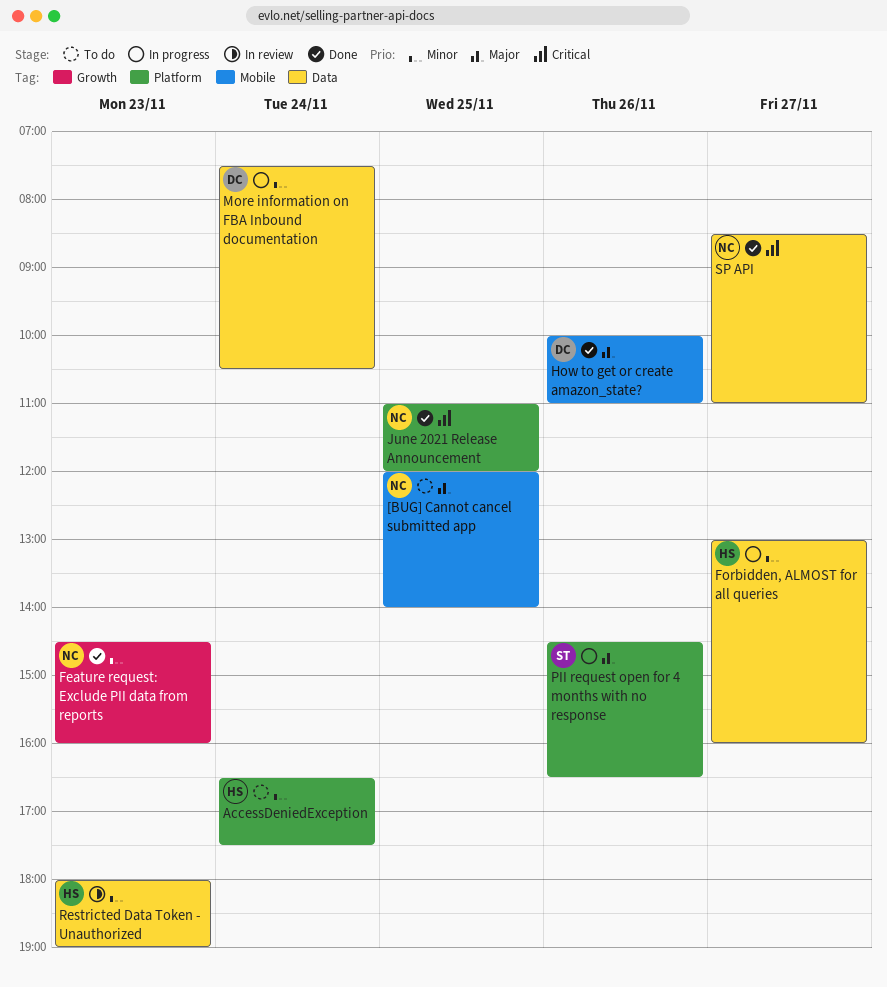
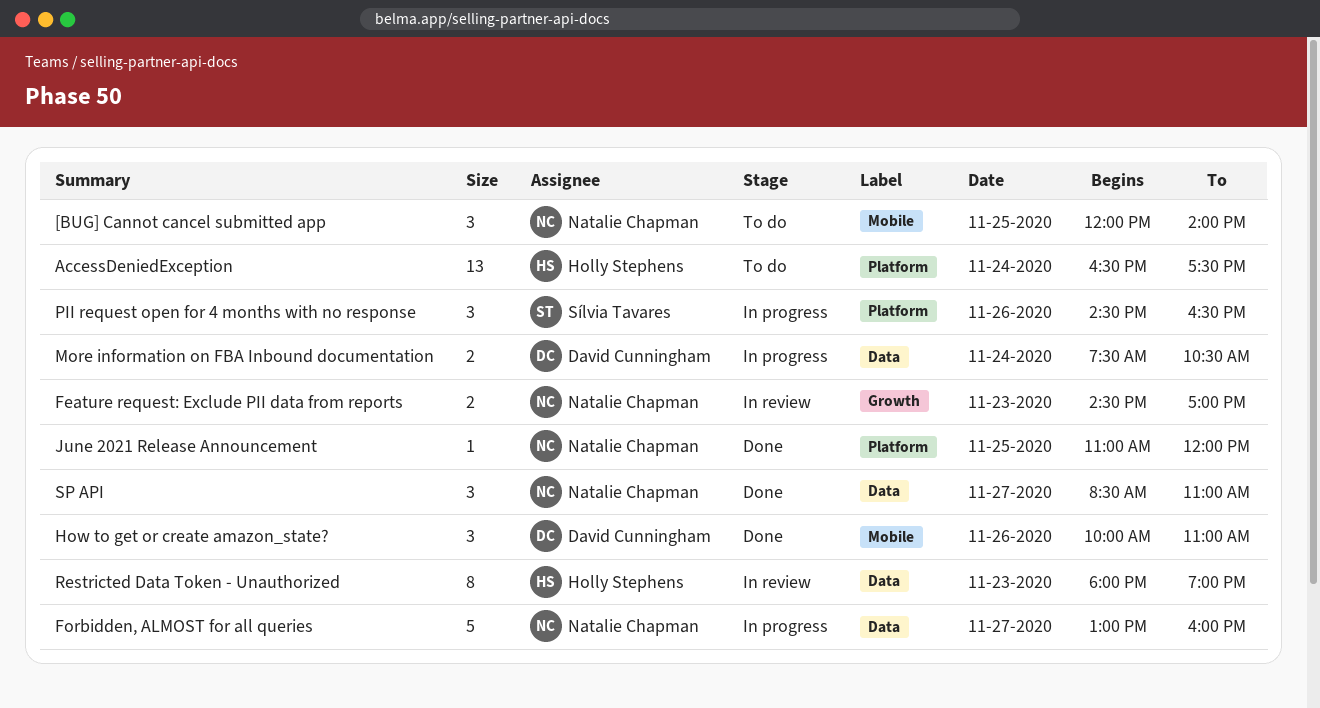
Feature request: Exclude PII data from reports, status: Done -> In review
Feature request: Exclude PII data from reports, ends: 16:00 -> 17:00
Forbidden, ALMOST for all queries, owner: Holly Stephens -> Natalie Chapman

